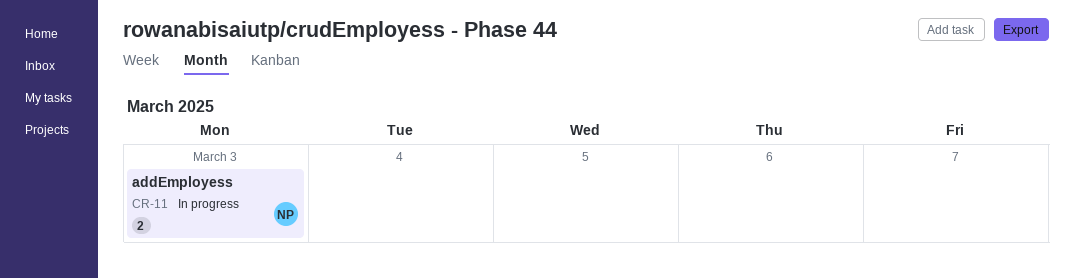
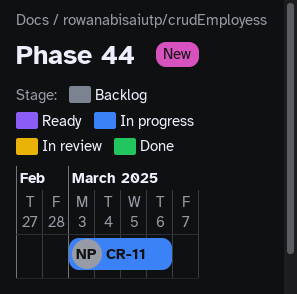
CR-11, due: Mar 3 -> Mar 6

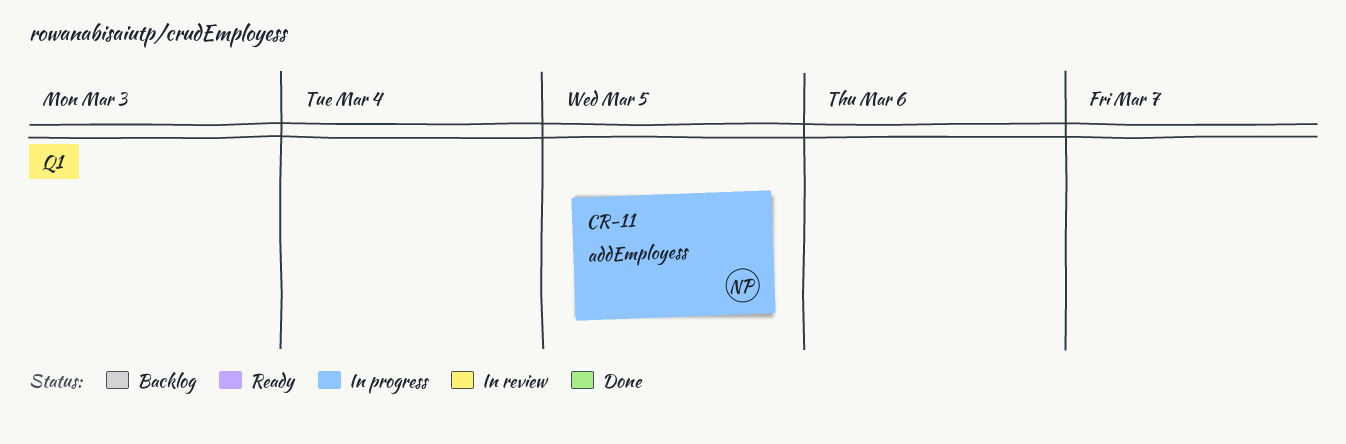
CR-11, due: Mar 6 -> Mar 5

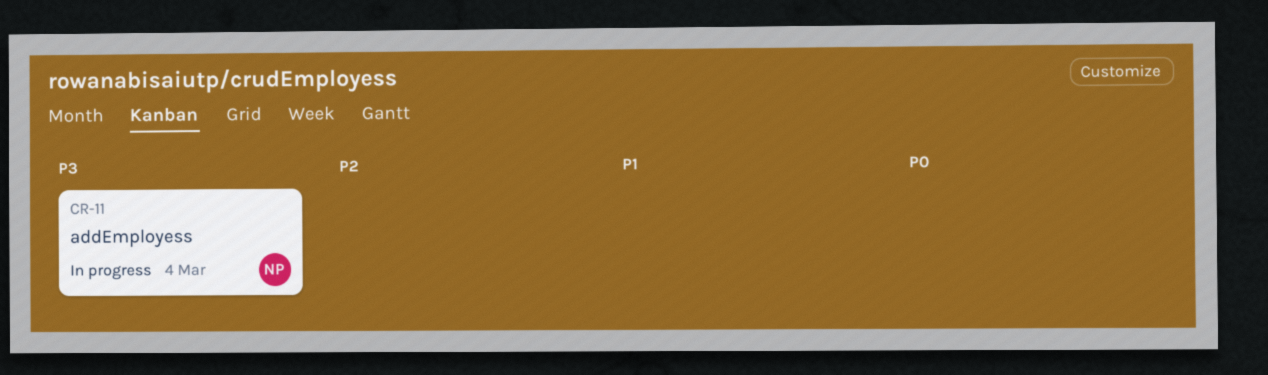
CR-11, due: Mar 5 -> Mar 4

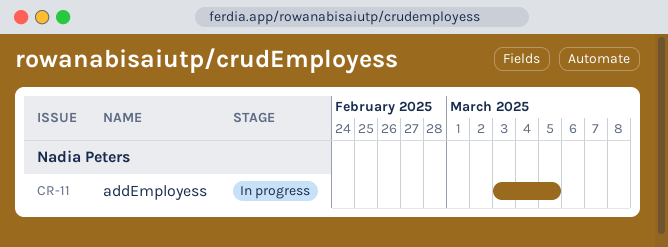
CR-11, due: Mar 4 -> Mar 5

